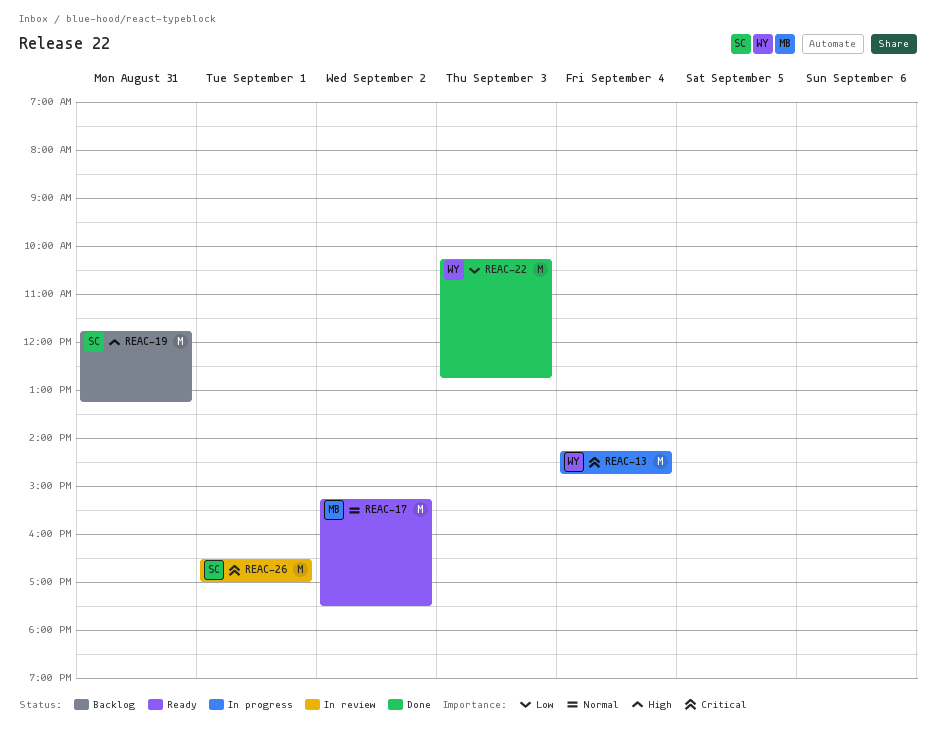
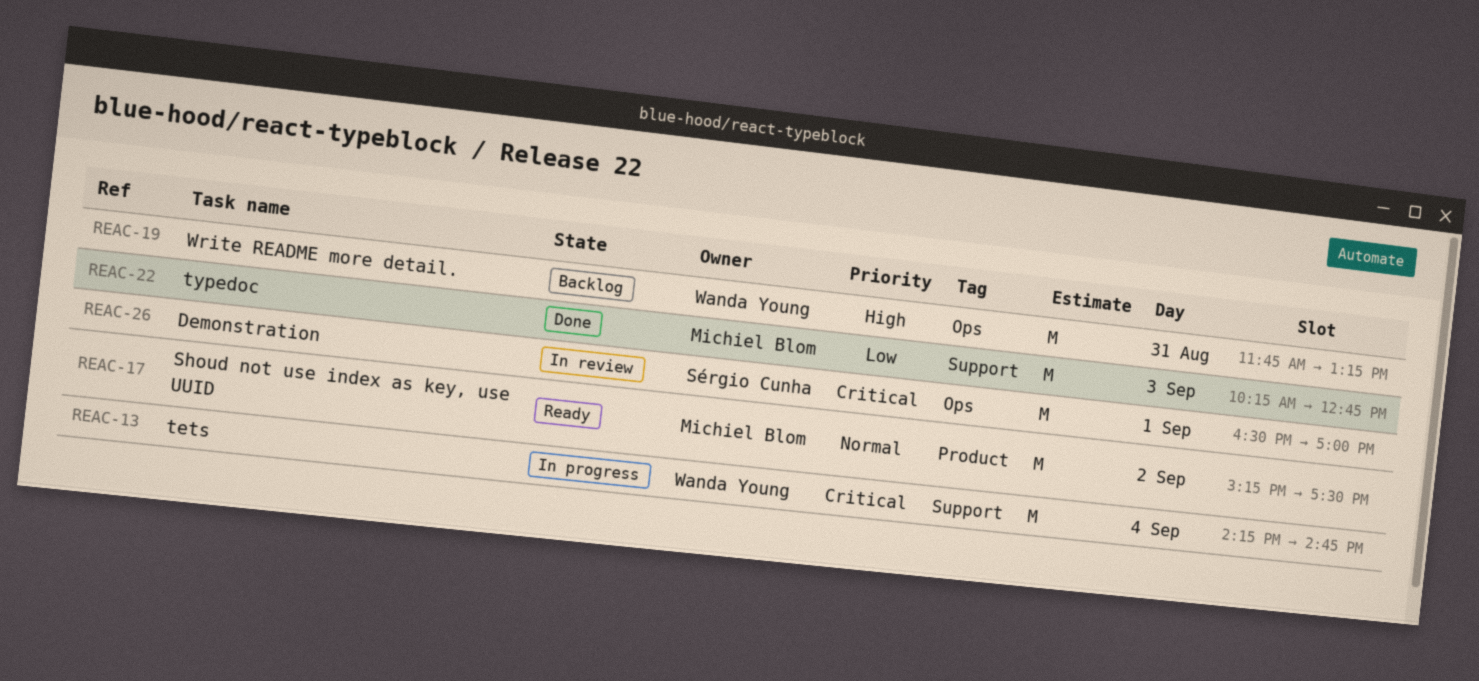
REAC-19, owner: Sérgio Cunha -> Wanda Young
REAC-22, owner: Wanda Young -> Michiel Blom

